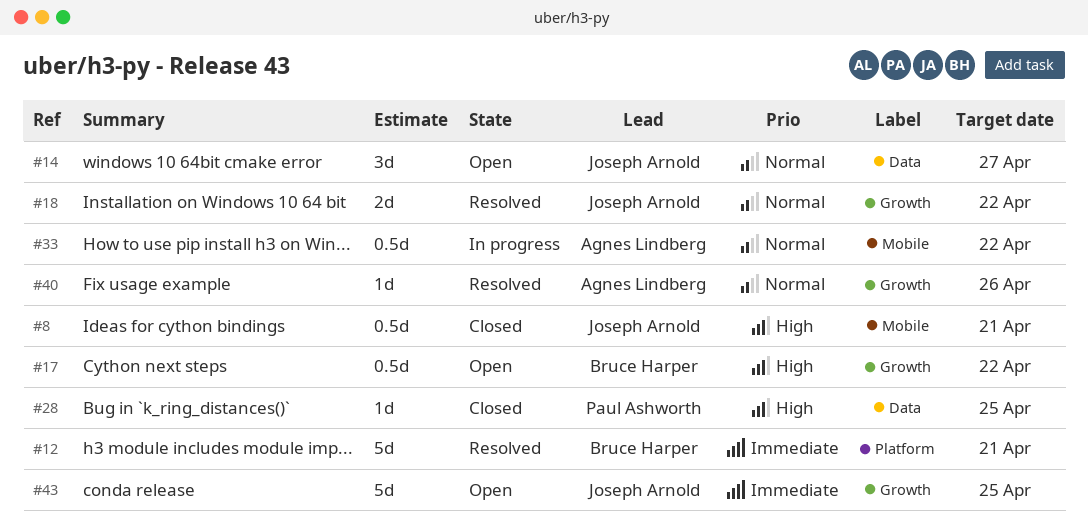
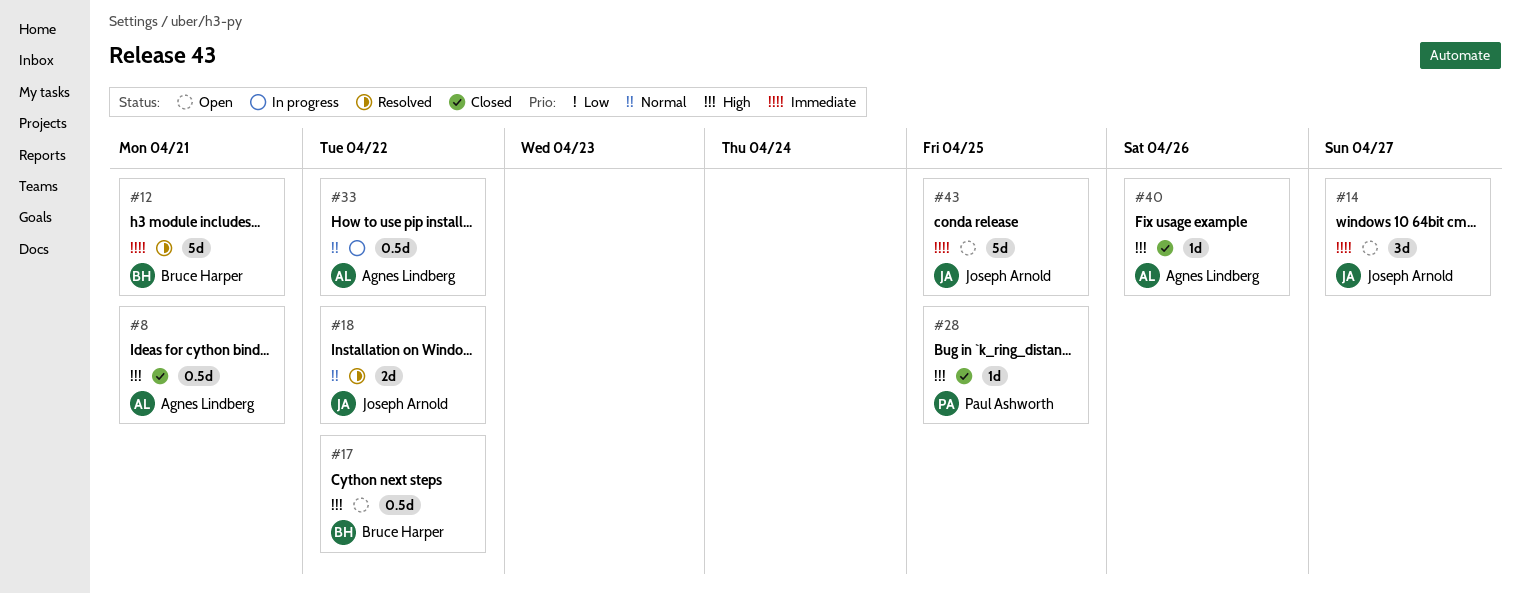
#8, owner: Joseph Arnold -> Agnes Lindberg
#14, priority: Normal -> Immediate
#40, status: Resolved -> Closed
#40, priority: Normal -> High

